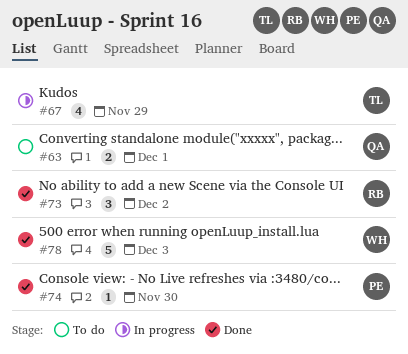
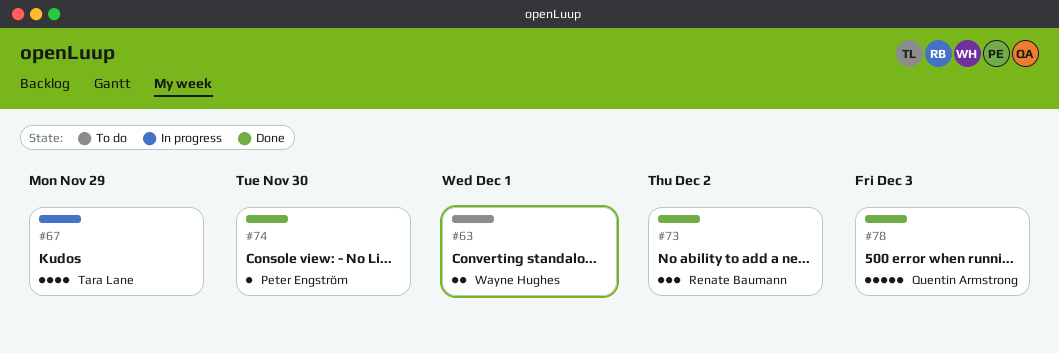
#63, owner: Quentin Armstrong -> Wayne Hughes
#78, owner: Wayne Hughes -> Quentin Armstrong

